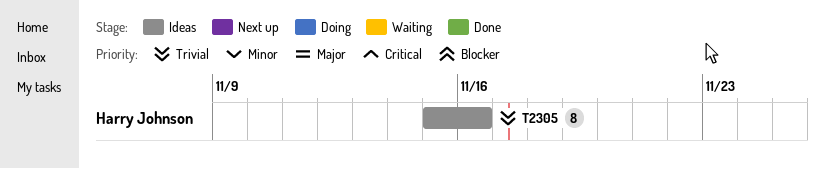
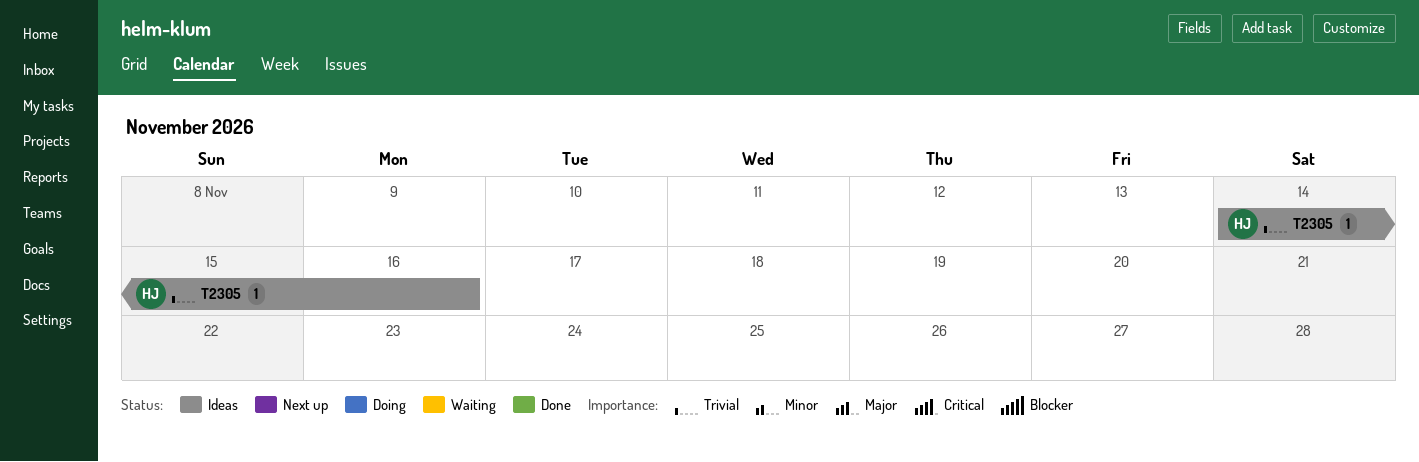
T2305, estimate: 8 -> 1
T2305, start: Nov 15 -> Nov 14

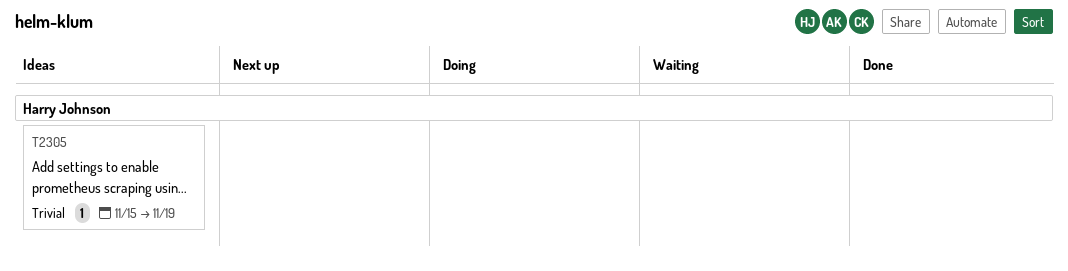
T2305, start: Nov 14 -> Nov 15
T2305, due: Nov 16 -> Nov 19

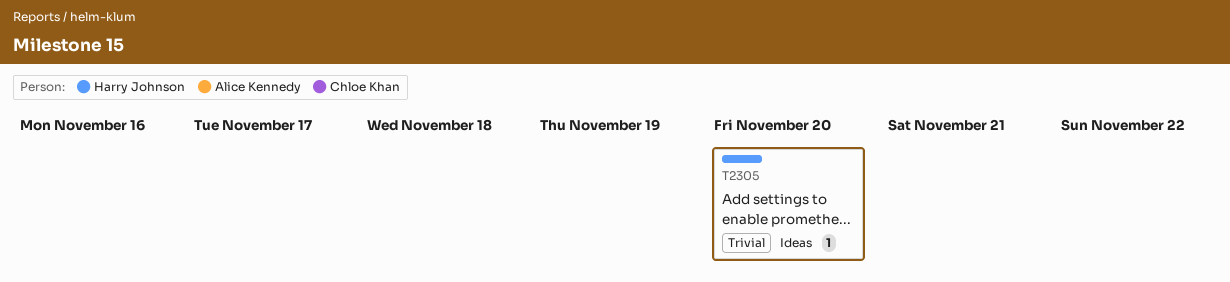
T2305, due: Nov 19 -> Nov 20

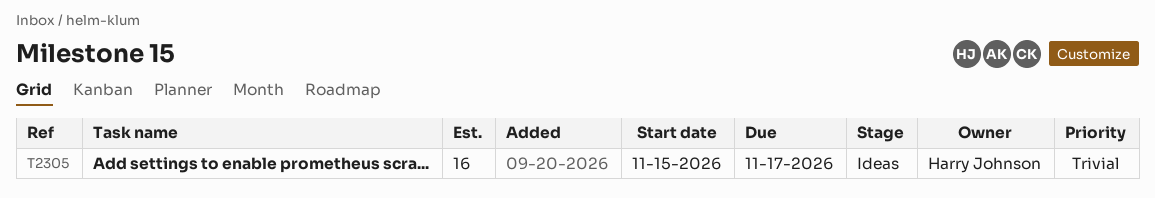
T2305, estimate: 1 -> 16
T2305, due: Nov 20 -> Nov 17

